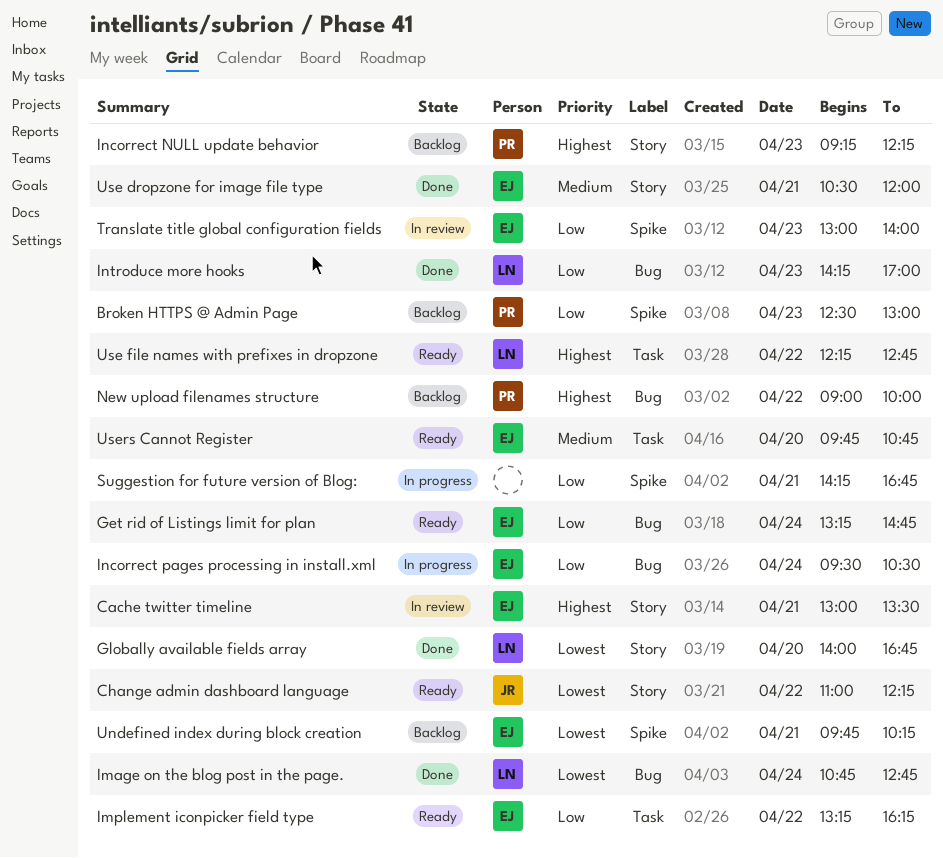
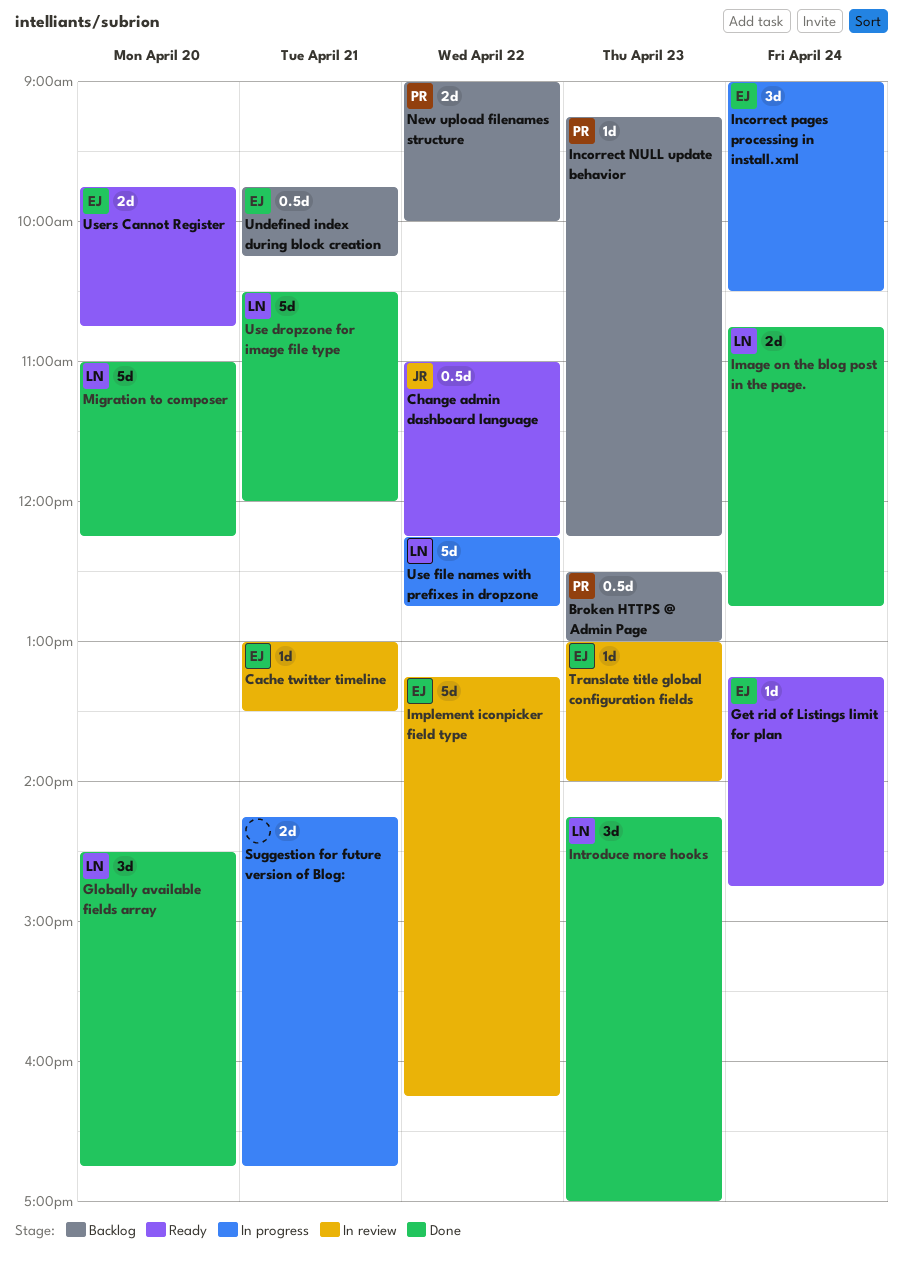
Globally available fields array, begins: 14:00 -> 14:30
Implement iconpicker field type, status: Ready -> In review
Incorrect pages processing in install.xml, begins: 09:30 -> 09:00
Migration to composer: none -> present
Use dropzone for image file type, owner: EJ -> LN
Use file names with prefixes in dropzone, status: Ready -> In progress

